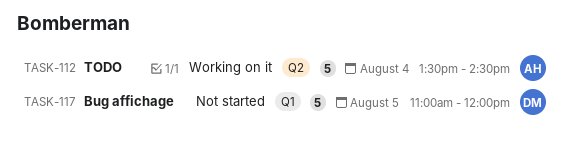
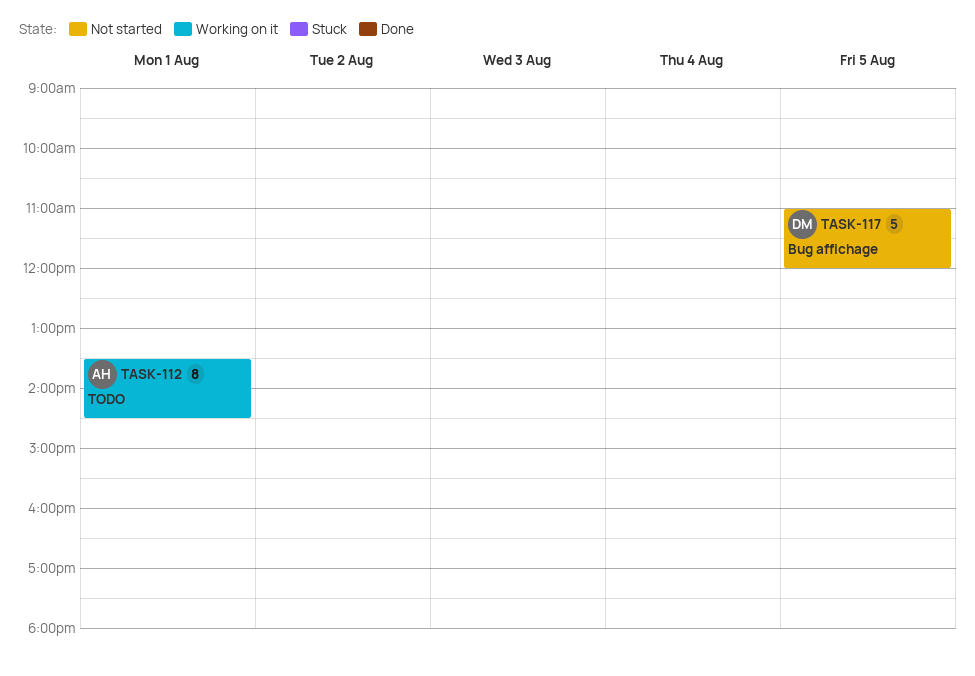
TASK-112, estimate: 5 -> 8
TASK-112, day: Aug 4 -> Aug 1

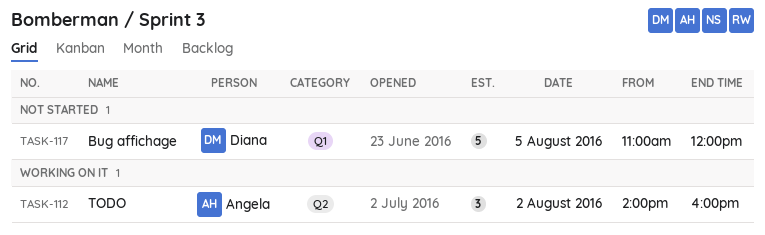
TASK-112, estimate: 8 -> 3
TASK-112, day: Aug 1 -> Aug 2
TASK-112, begins: 13:30 -> 14:00
TASK-112, ends: 14:30 -> 16:00

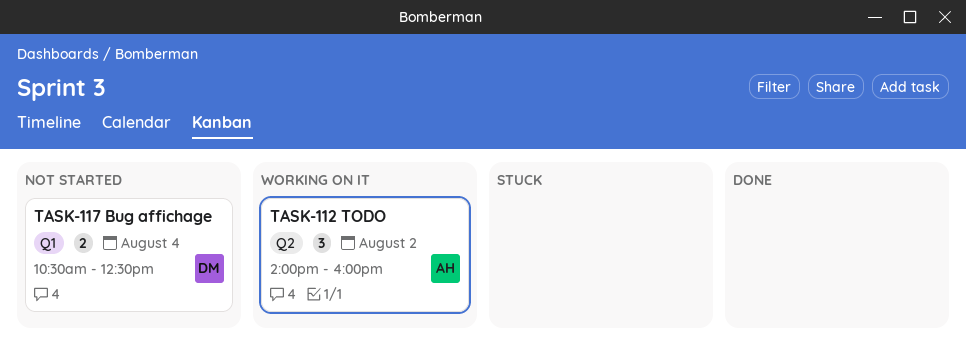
TASK-117, estimate: 5 -> 2
TASK-117, day: Aug 5 -> Aug 4
TASK-117, begins: 11:00 -> 10:30
TASK-117, ends: 12:00 -> 12:30

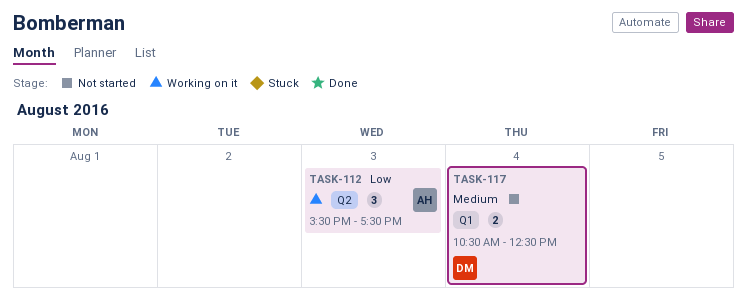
TASK-112, day: Aug 2 -> Aug 3
TASK-112, begins: 14:00 -> 15:30
TASK-112, ends: 16:00 -> 17:30

